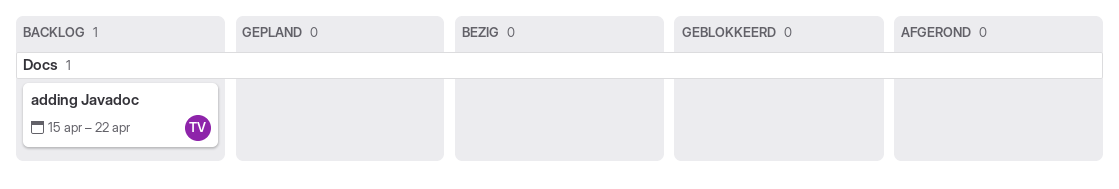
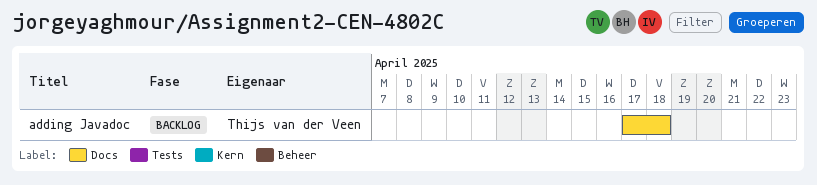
adding Javadoc, start: Apr 15 -> Apr 17
adding Javadoc, due: Apr 22 -> Apr 18

